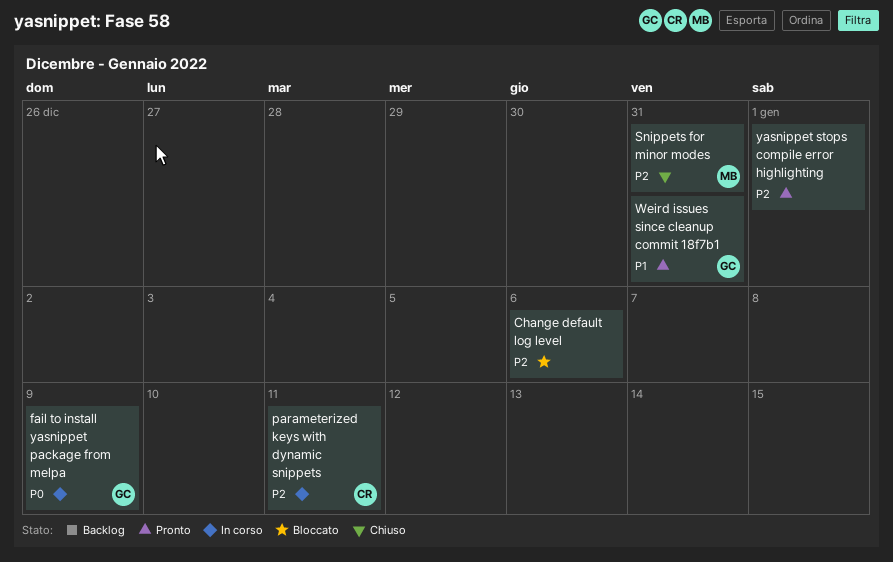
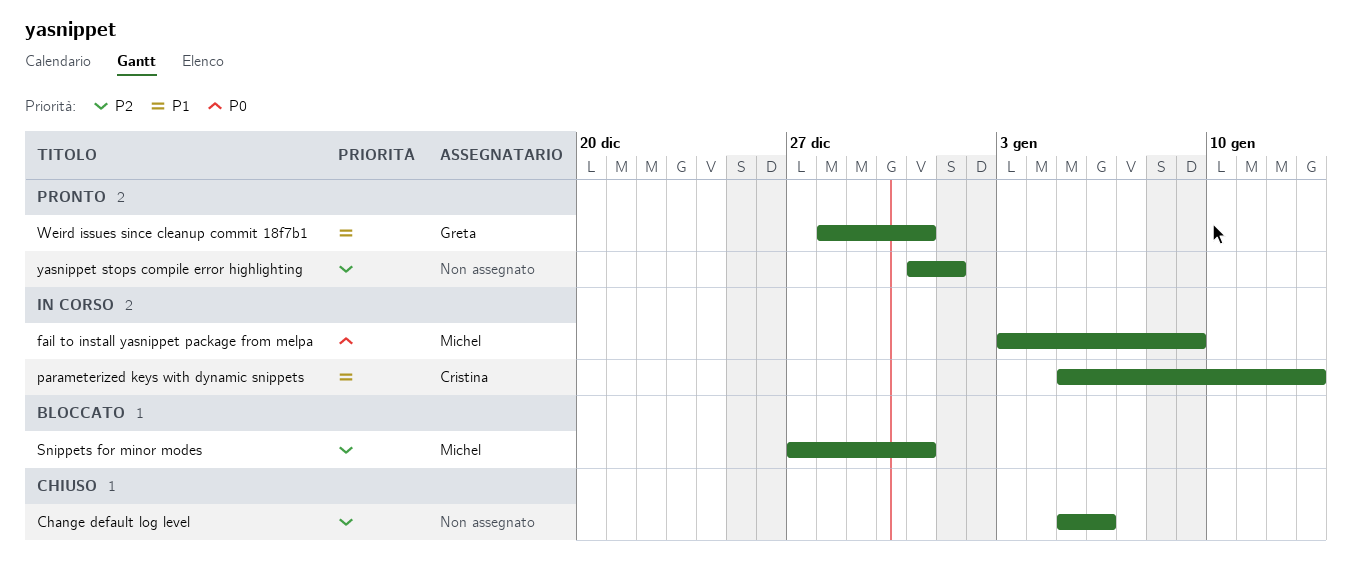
Change default log level, status: Bloccato -> Chiuso
fail to install yasnippet package from melpa, owner: Greta -> Michel
parameterized keys with dynamic snippets, priority: P2 -> P1
parameterized keys with dynamic snippets, due: Jan 11 -> Jan 13
Snippets for minor modes, status: Chiuso -> Bloccato

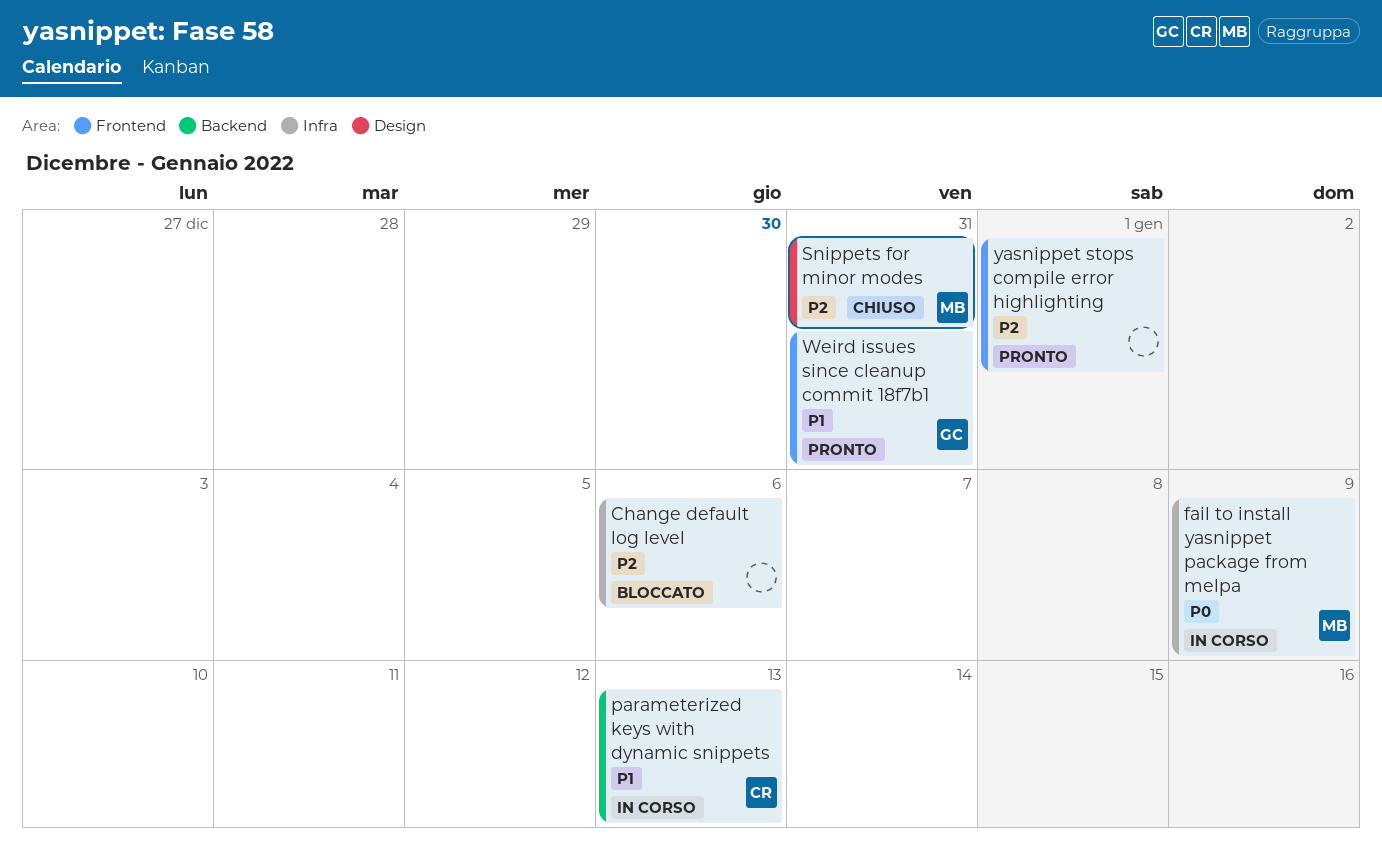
Change default log level, status: Chiuso -> Bloccato
Snippets for minor modes, status: Bloccato -> Chiuso

